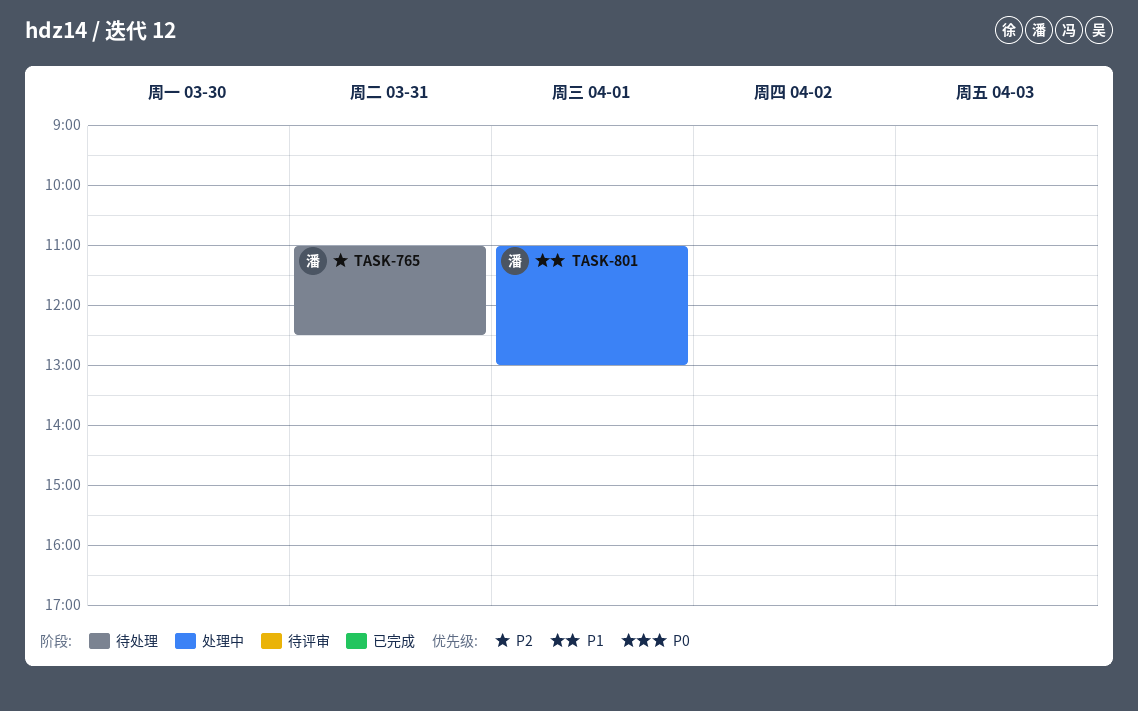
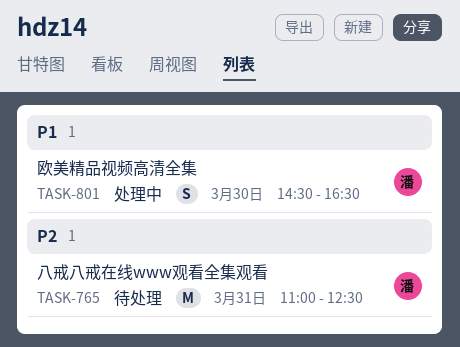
TASK-801, day: Apr 1 -> Mar 30
TASK-801, begins: 11:00 -> 14:30
TASK-801, ends: 13:00 -> 16:30

